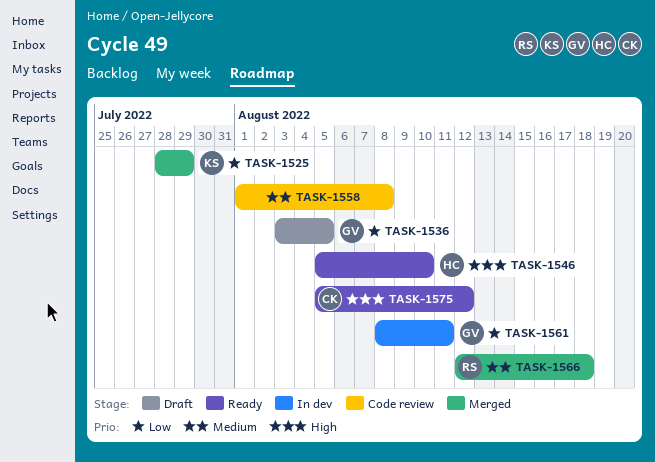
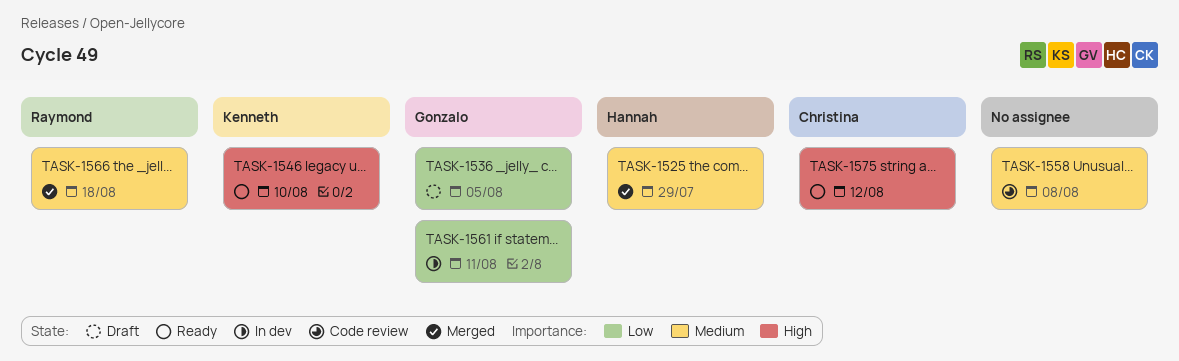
TASK-1525, owner: Kenneth -> Hannah
TASK-1525, priority: Low -> Medium
TASK-1546, owner: Hannah -> Kenneth

